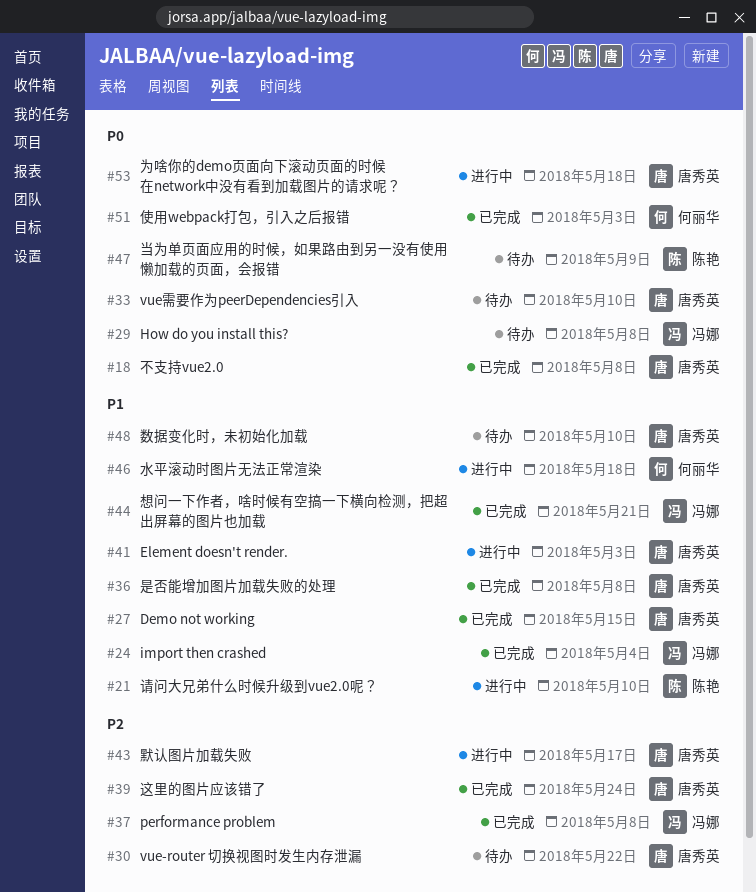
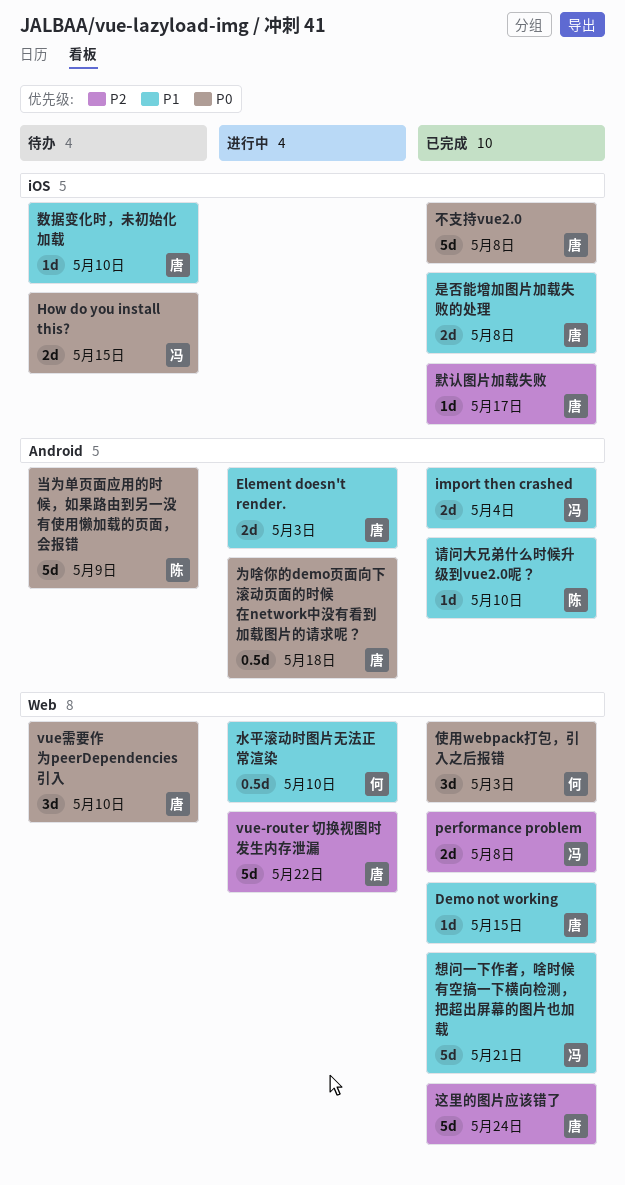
How do you install this?, due: May 8 -> May 15
vue-router 切换视图时发生内存泄漏, status: 待办 -> 进行中
水平滚动时图片无法正常渲染, due: May 18 -> May 10
请问大兄弟什么时候升级到vue2.0呢？, status: 进行中 -> 已完成
默认图片加载失败, status: 进行中 -> 已完成

